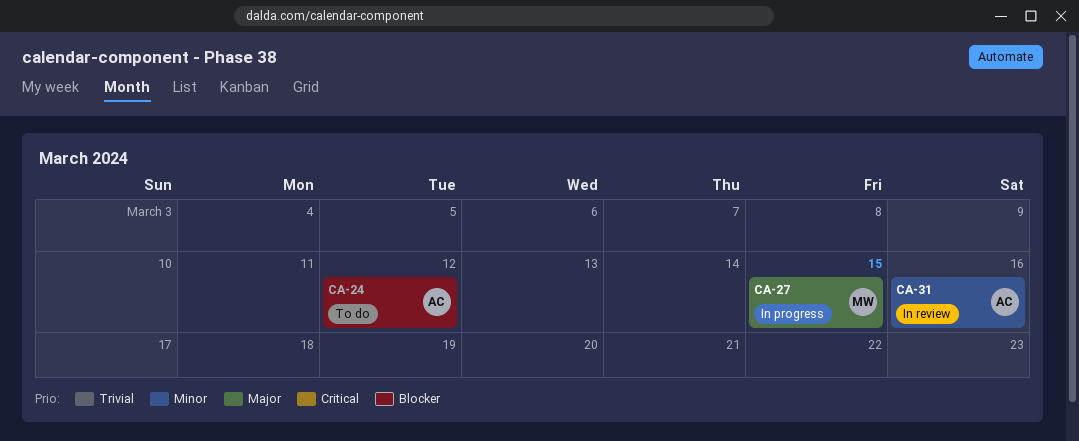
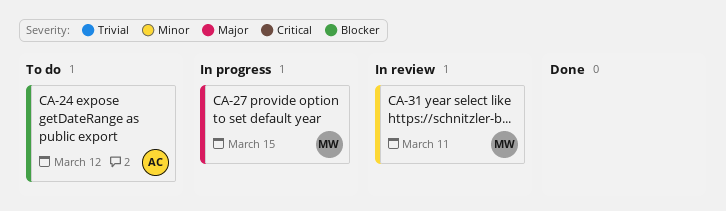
CA-31, owner: AC -> MW
CA-31, due: Mar 16 -> Mar 11

